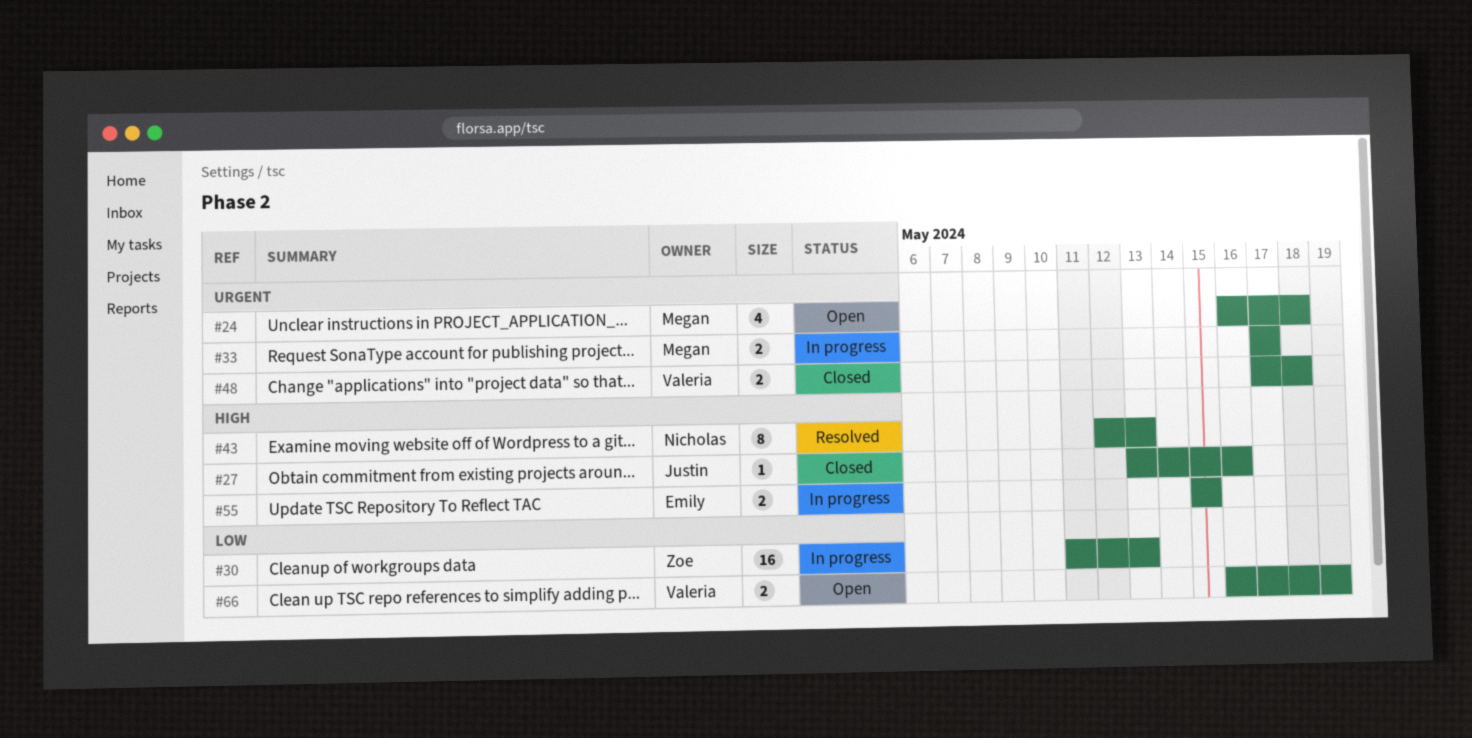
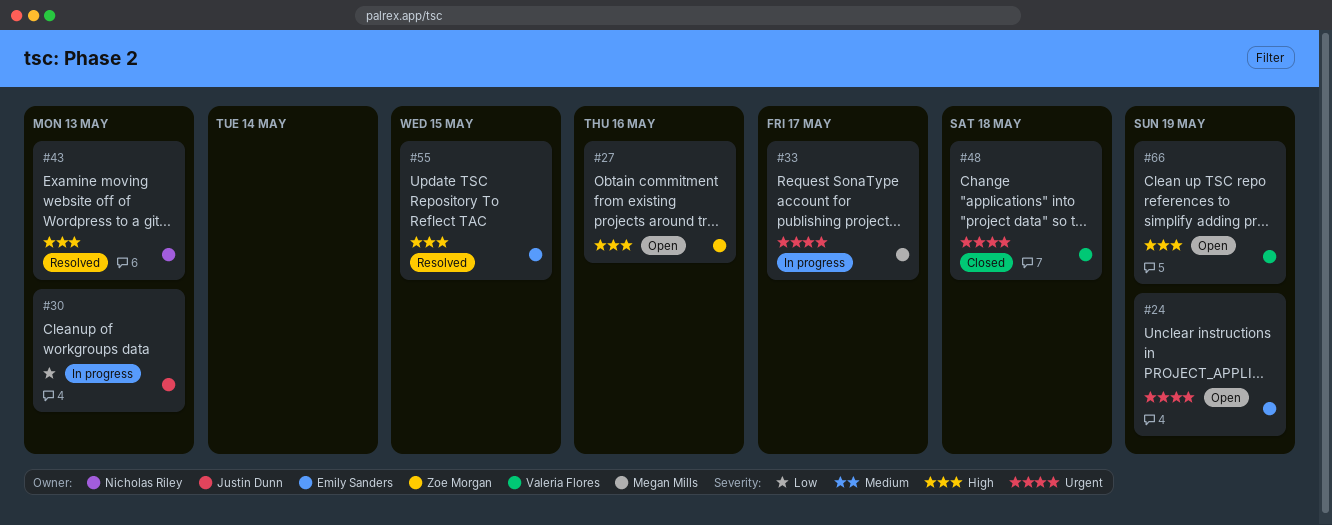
#24, owner: Megan Mills -> Emily Sanders
#24, due: May 18 -> May 19
#27, status: Closed -> Open
#27, owner: Justin Dunn -> Zoe Morgan
#30, owner: Zoe Morgan -> Justin Dunn
#55, status: In progress -> Resolved
#66, priority: Low -> High

